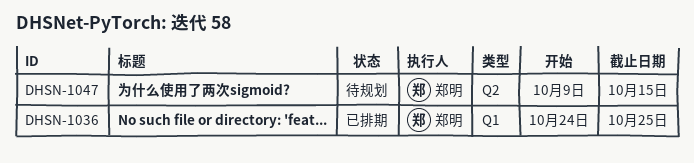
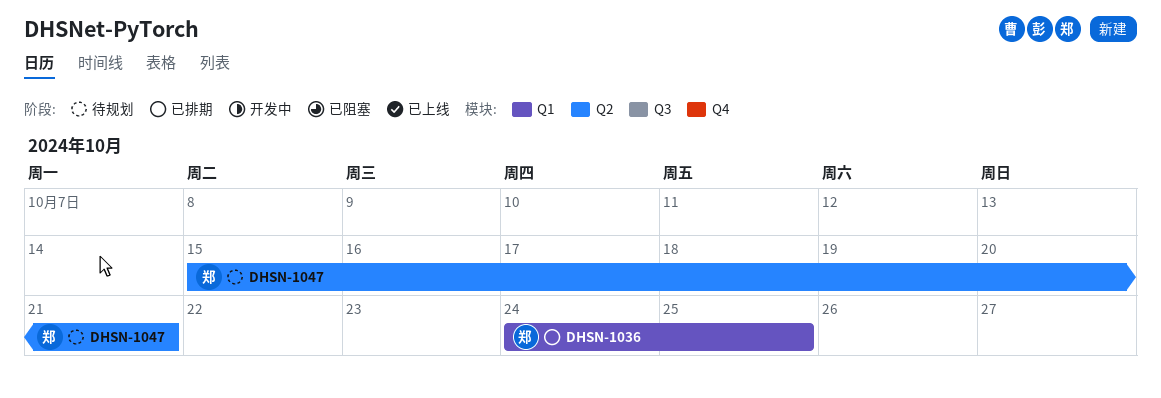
DHSN-1047, start: Oct 9 -> Oct 15
DHSN-1047, due: Oct 15 -> Oct 21

